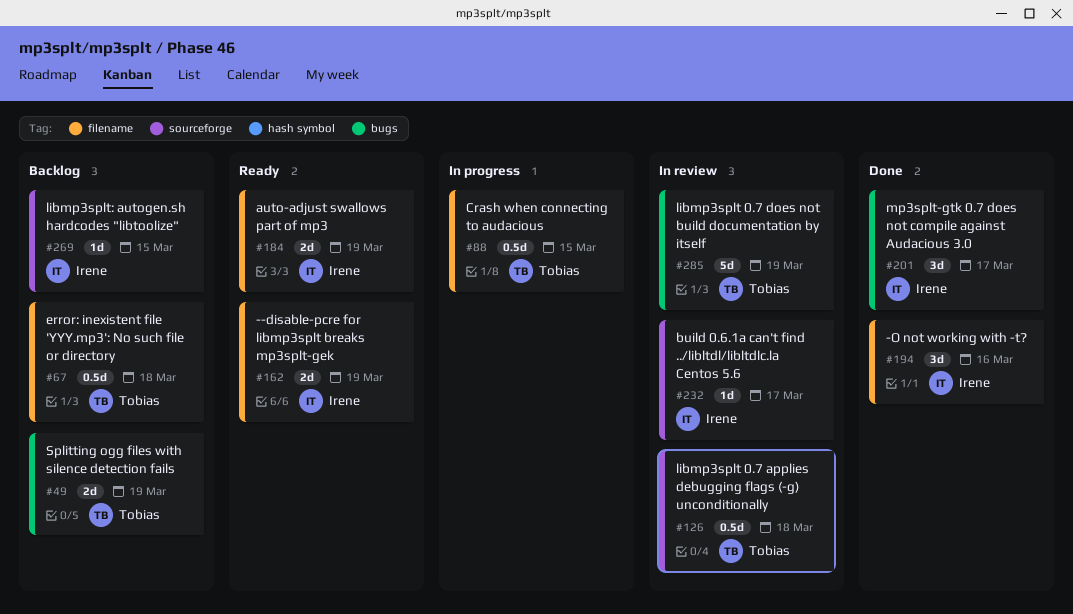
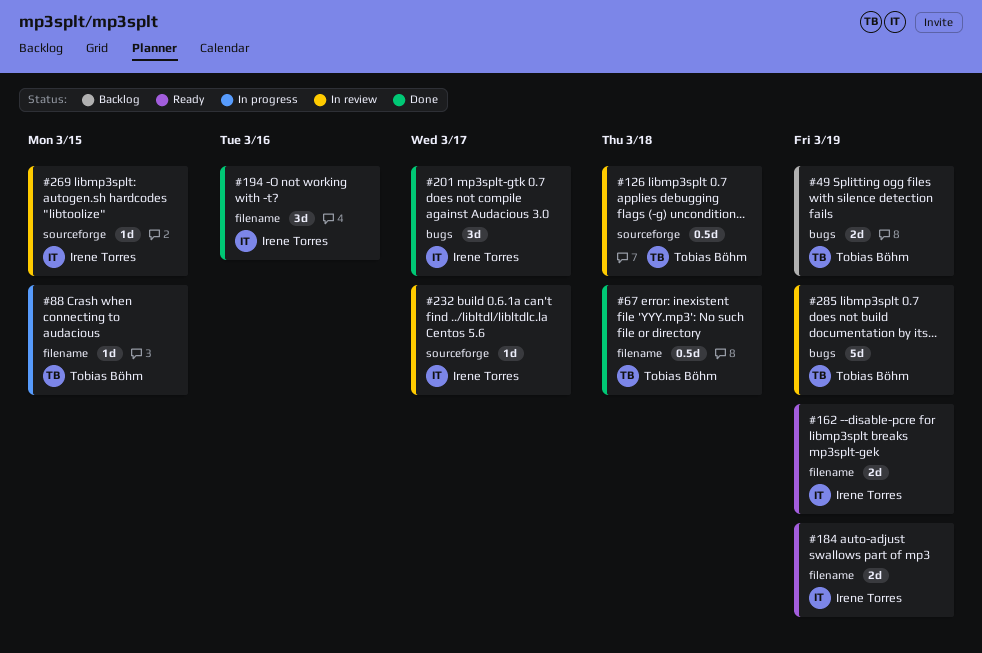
#67, status: Backlog -> Done
#88, estimate: 0.5d -> 1d
#269, status: Backlog -> In review

